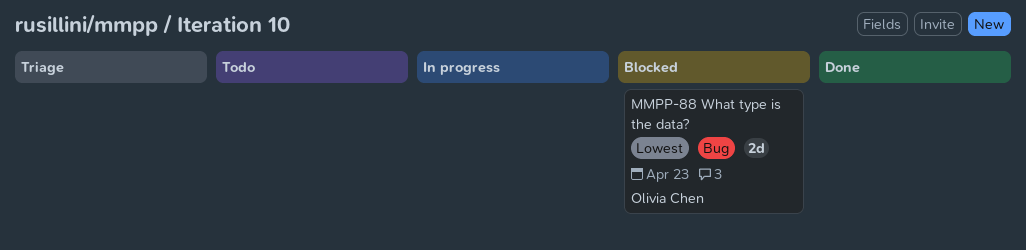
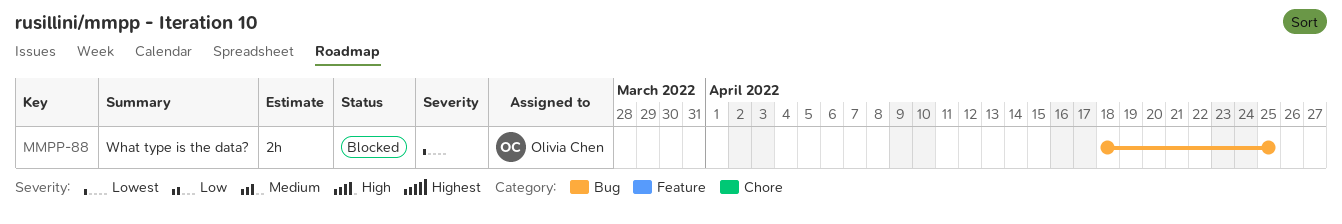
MMPP-88, estimate: 2d -> 2h
MMPP-88, due: Apr 23 -> Apr 25

